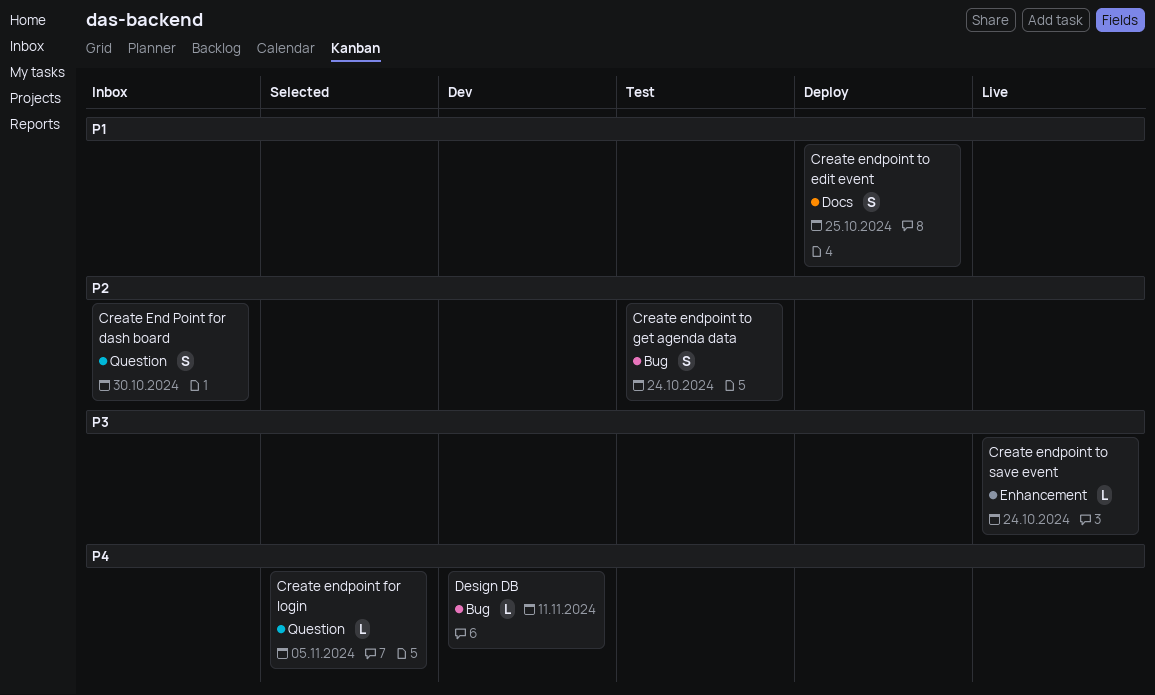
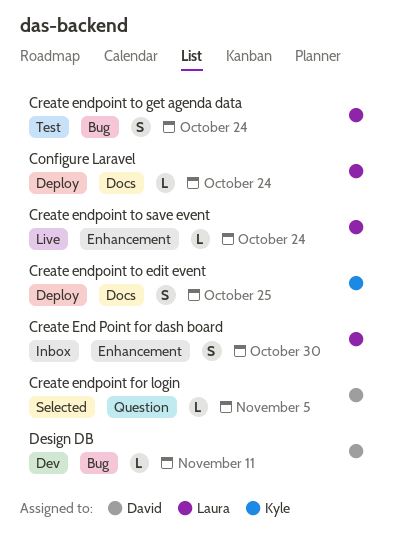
Configure Laravel: none -> present
Create End Point for dash board, label: Question -> Enhancement

